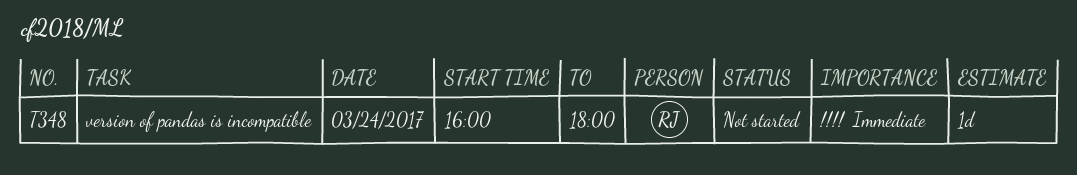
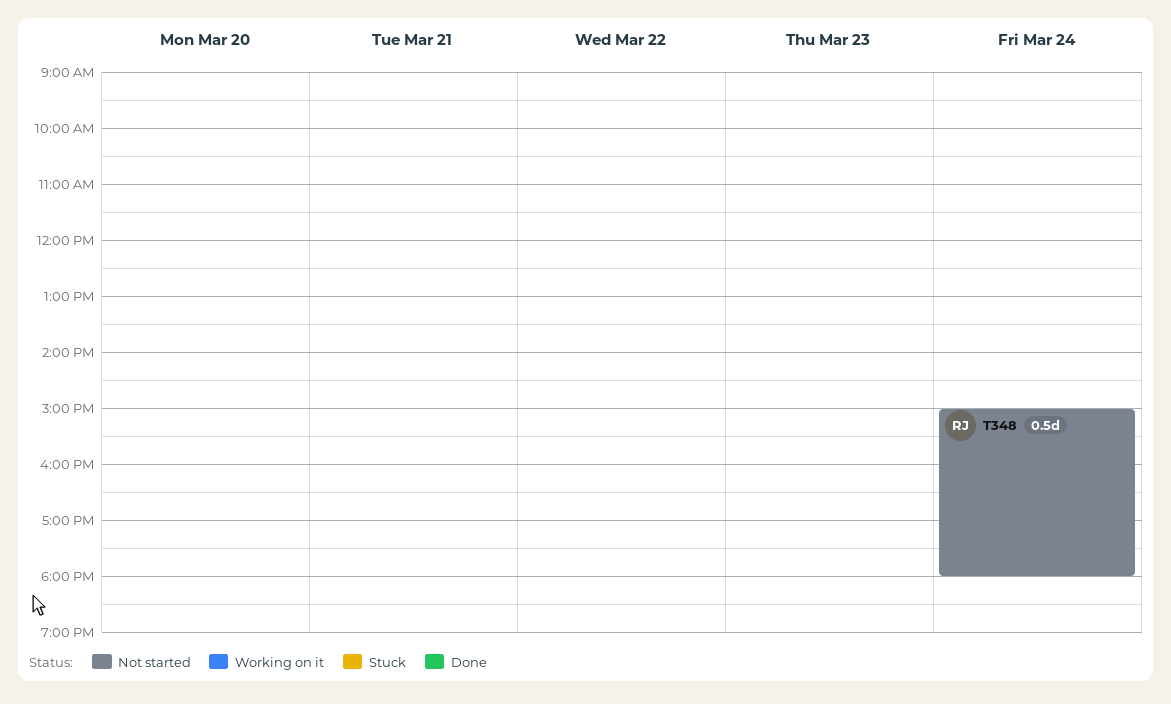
T348, estimate: 1d -> 0.5d
T348, begins: 16:00 -> 15:00

